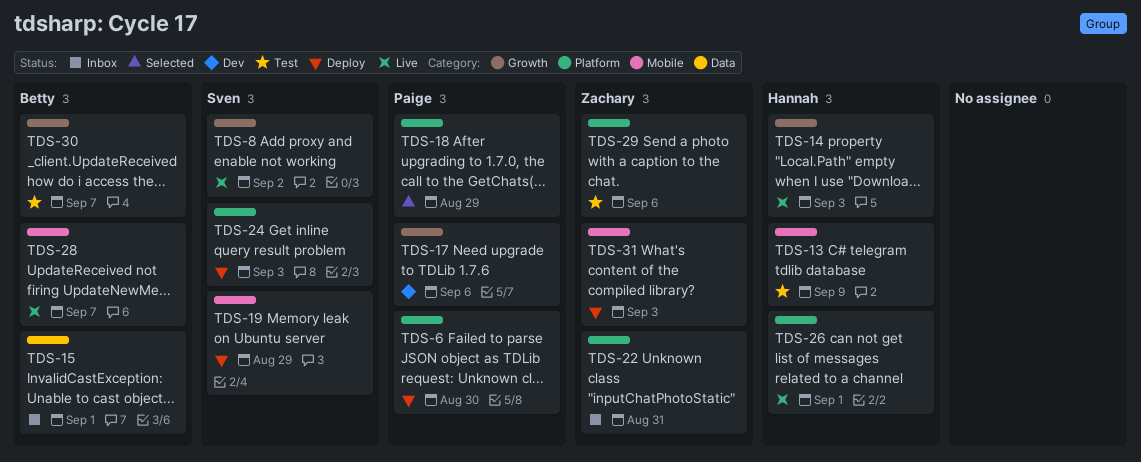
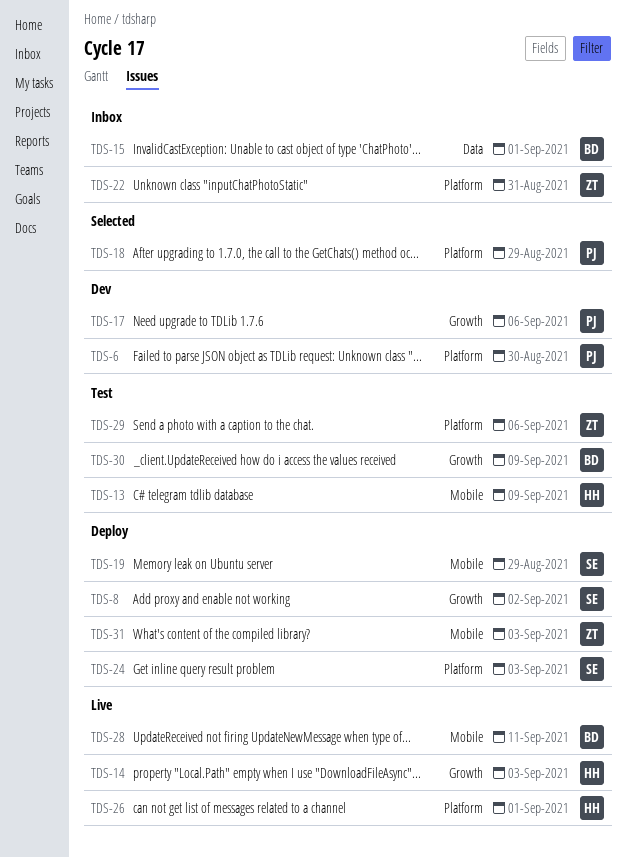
TDS-6, status: Deploy -> Dev
TDS-8, status: Live -> Deploy
TDS-28, due: Sep 7 -> Sep 11
TDS-30, due: Sep 7 -> Sep 9

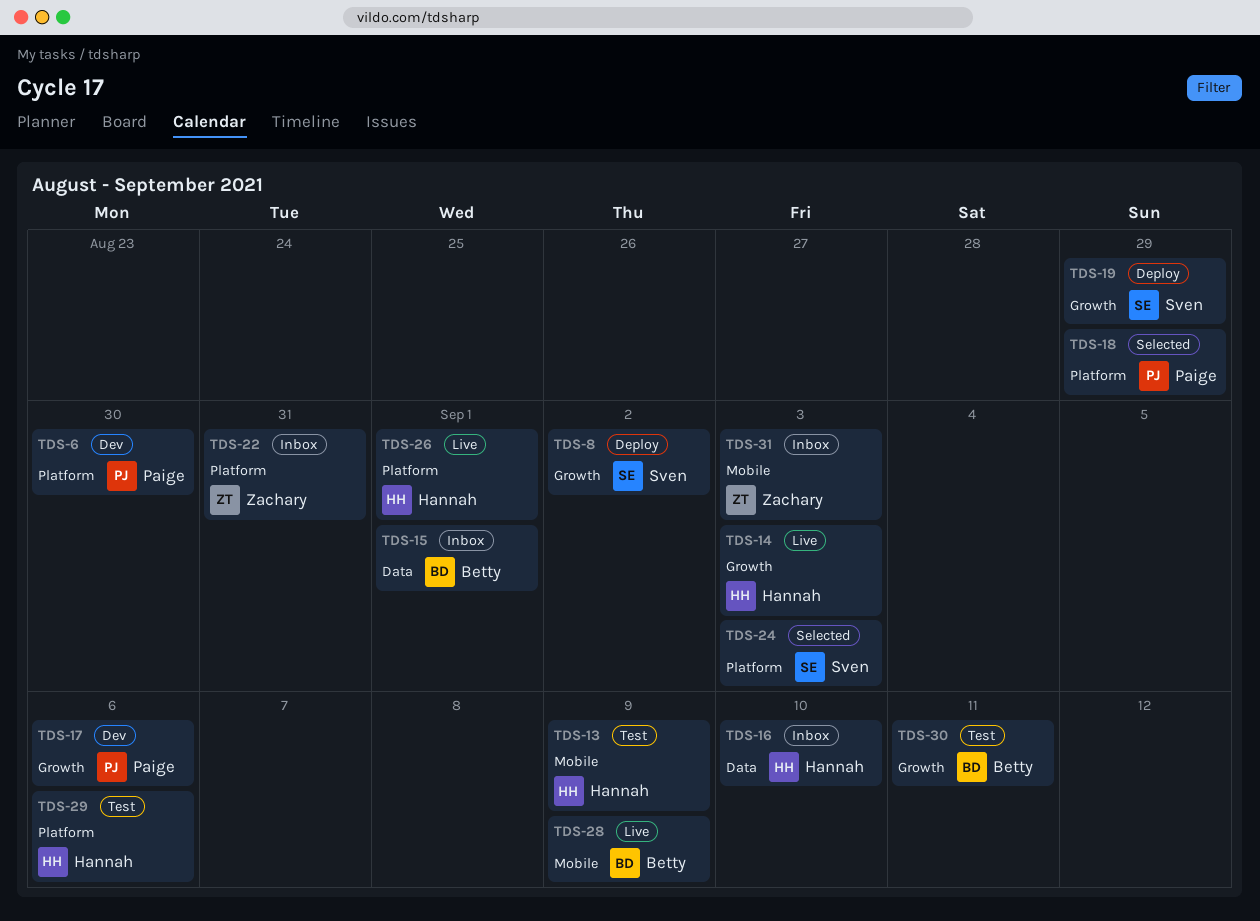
TDS-16: none -> present
TDS-19, label: Mobile -> Growth
TDS-24, status: Deploy -> Selected
TDS-28, due: Sep 11 -> Sep 9
TDS-29, owner: Zachary -> Hannah
TDS-30, due: Sep 9 -> Sep 11
TDS-31, status: Deploy -> Inbox

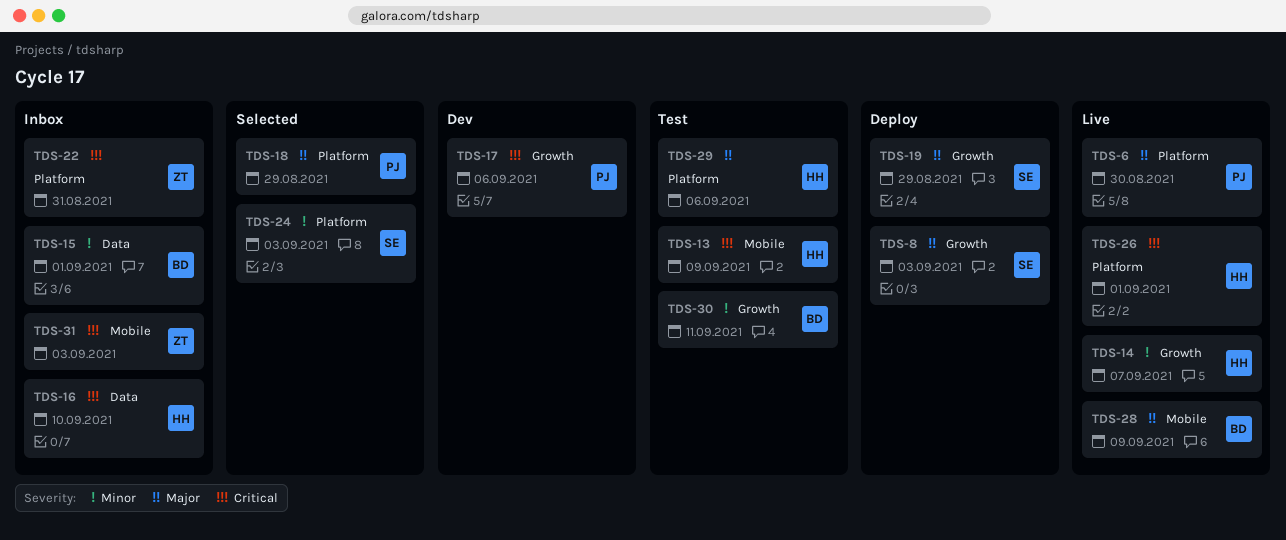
TDS-6, status: Dev -> Live
TDS-8, due: Sep 2 -> Sep 3
TDS-14, due: Sep 3 -> Sep 7

